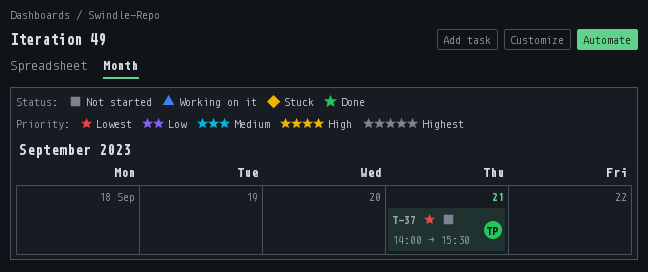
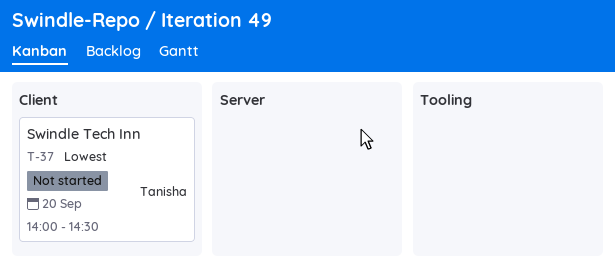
T-37, day: Sep 21 -> Sep 20
T-37, ends: 15:30 -> 14:30

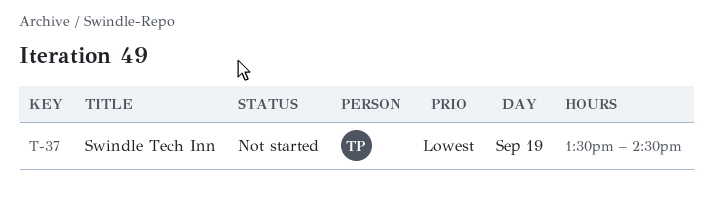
T-37, day: Sep 20 -> Sep 19
T-37, begins: 14:00 -> 13:30

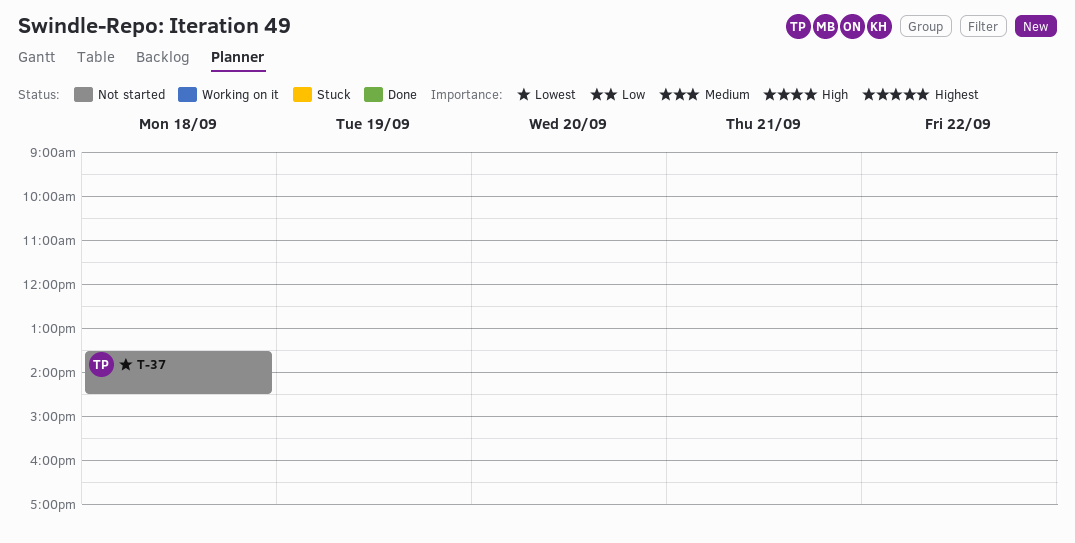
T-37, day: Sep 19 -> Sep 18

